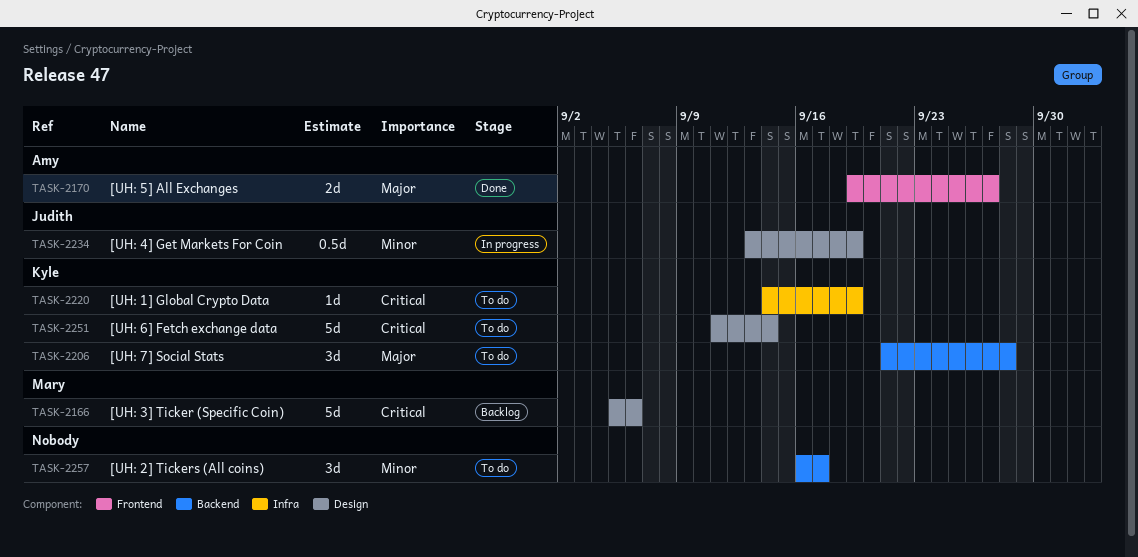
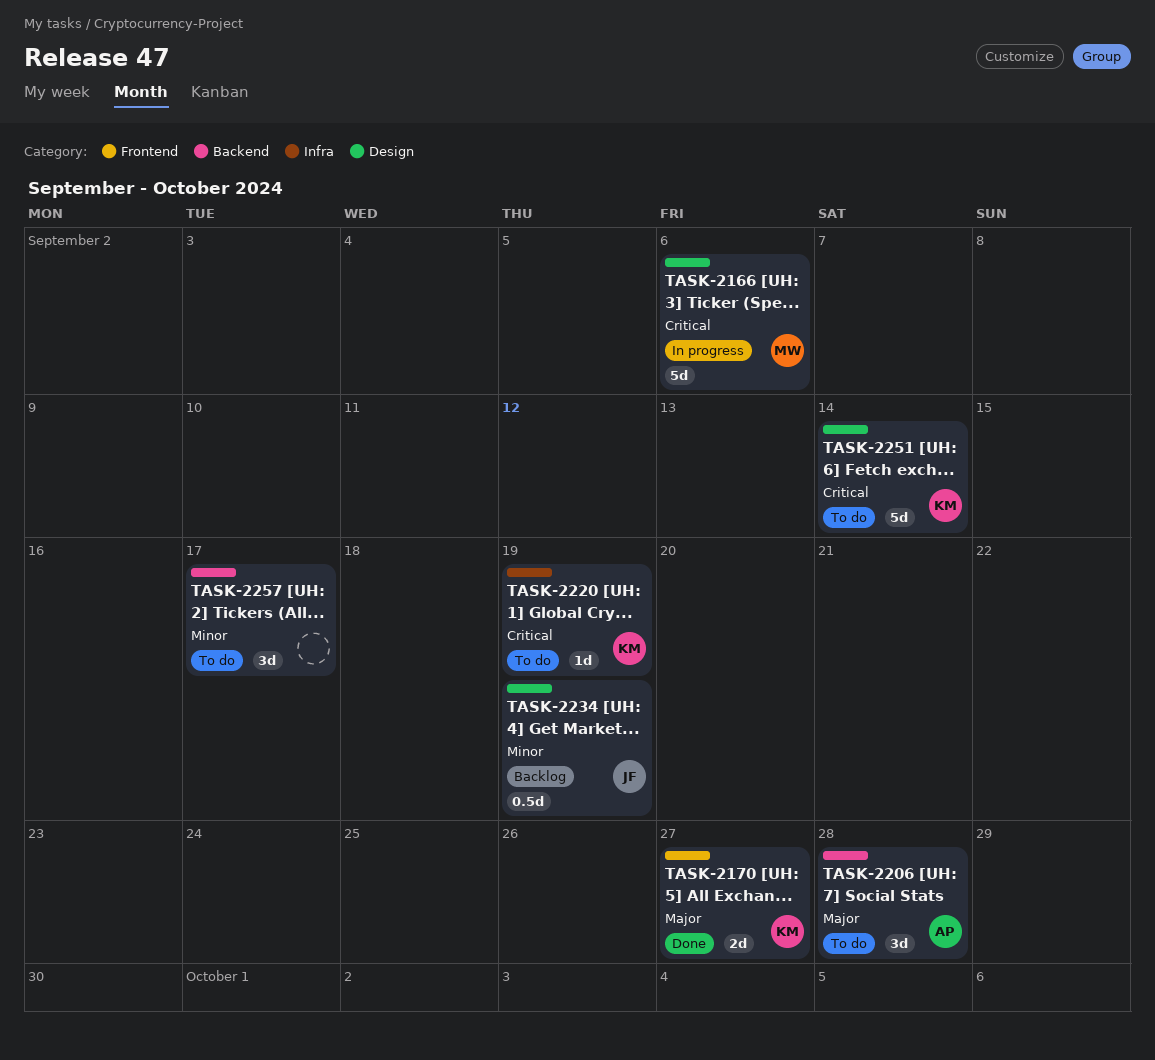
TASK-2166, status: Backlog -> In progress
TASK-2170, owner: Amy -> Kyle
TASK-2206, owner: Kyle -> Amy
TASK-2234, status: In progress -> Backlog

